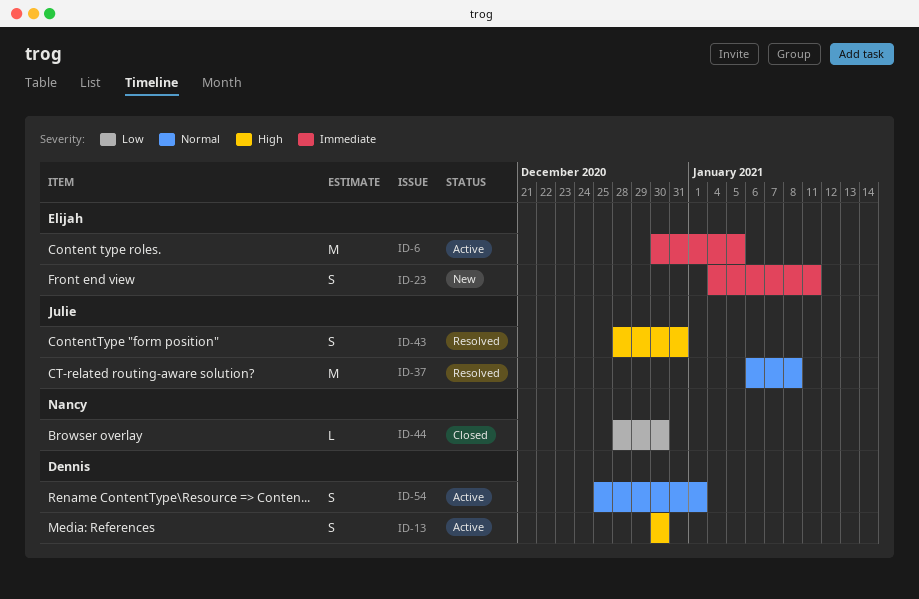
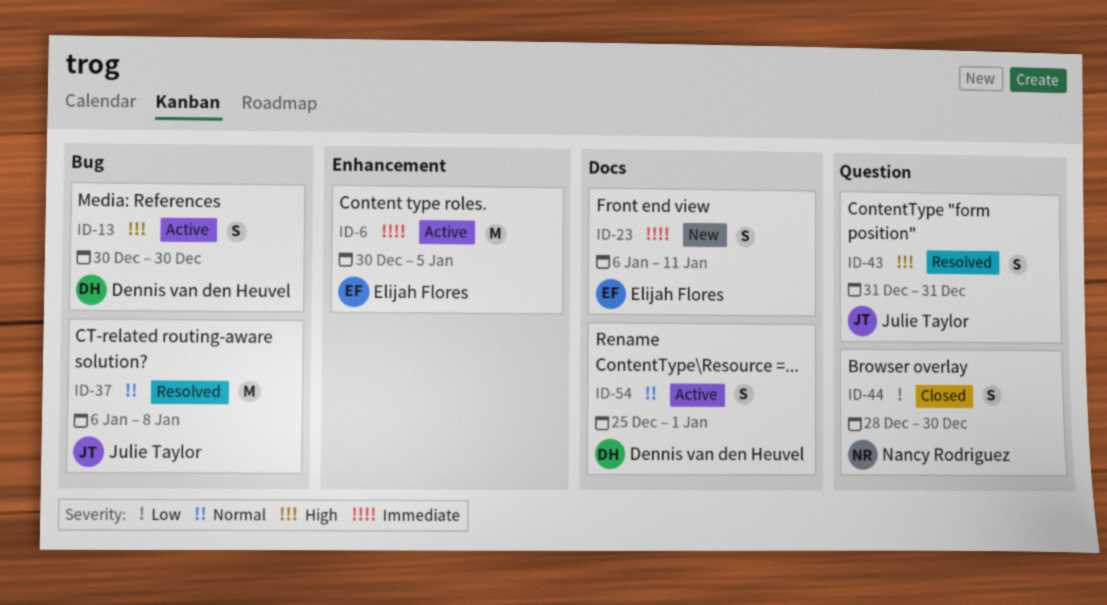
ID-23, start: Jan 4 -> Jan 6
ID-43, start: Dec 28 -> Dec 31
ID-44, estimate: L -> S

